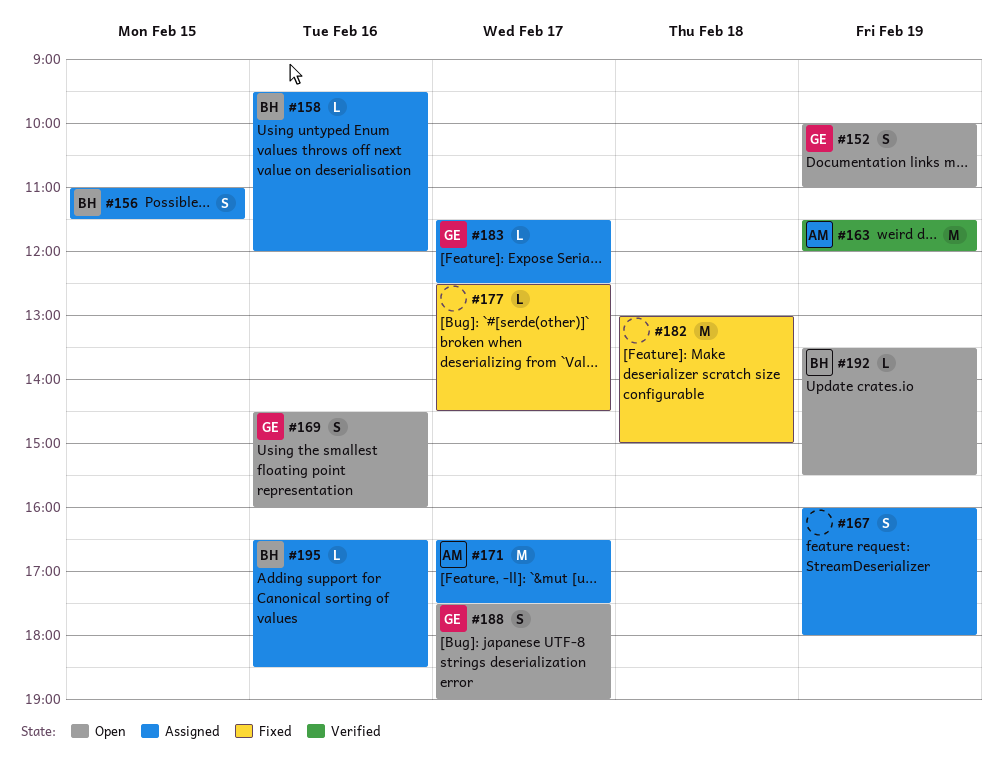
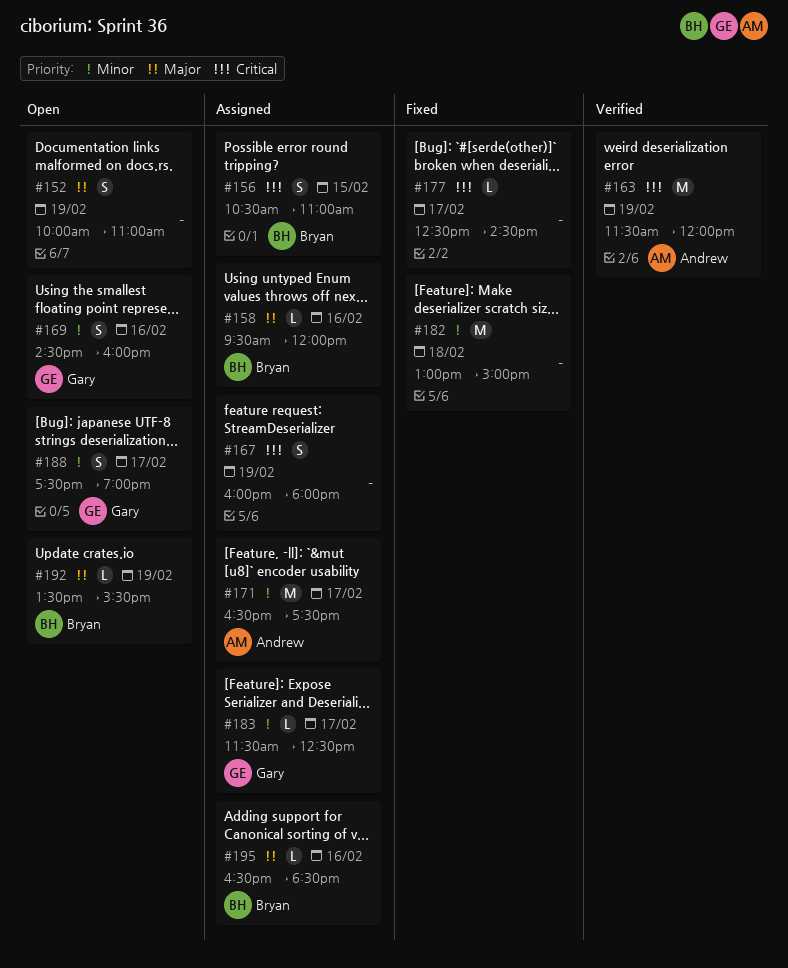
#152, owner: Gary -> none
#156, begins: 11:00 -> 10:30
#156, ends: 11:30 -> 11:00

